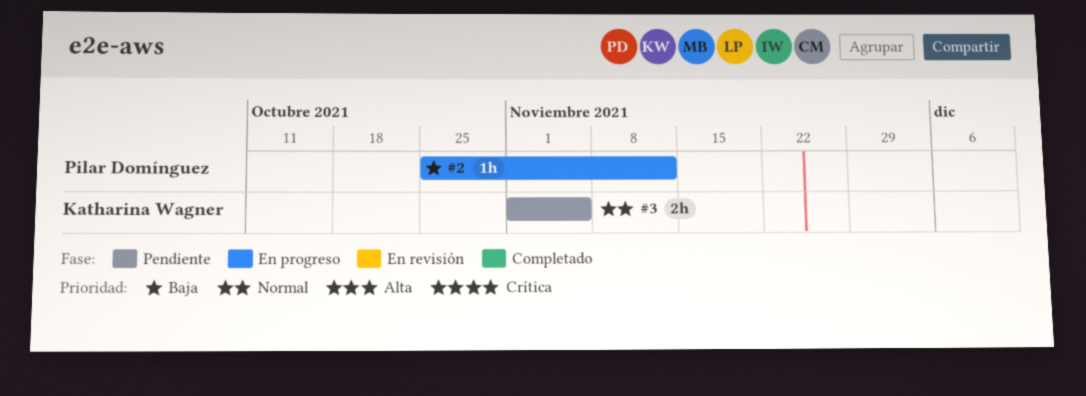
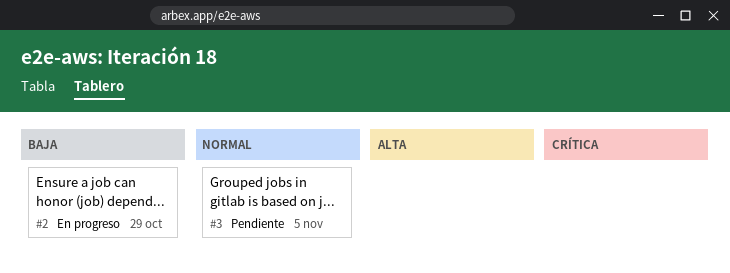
#2, due: Nov 12 -> Oct 29

